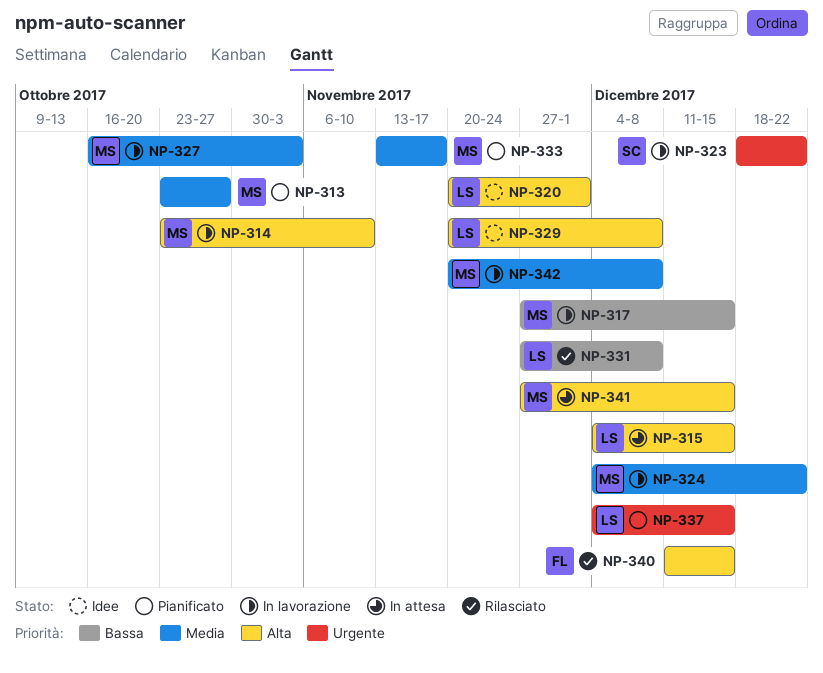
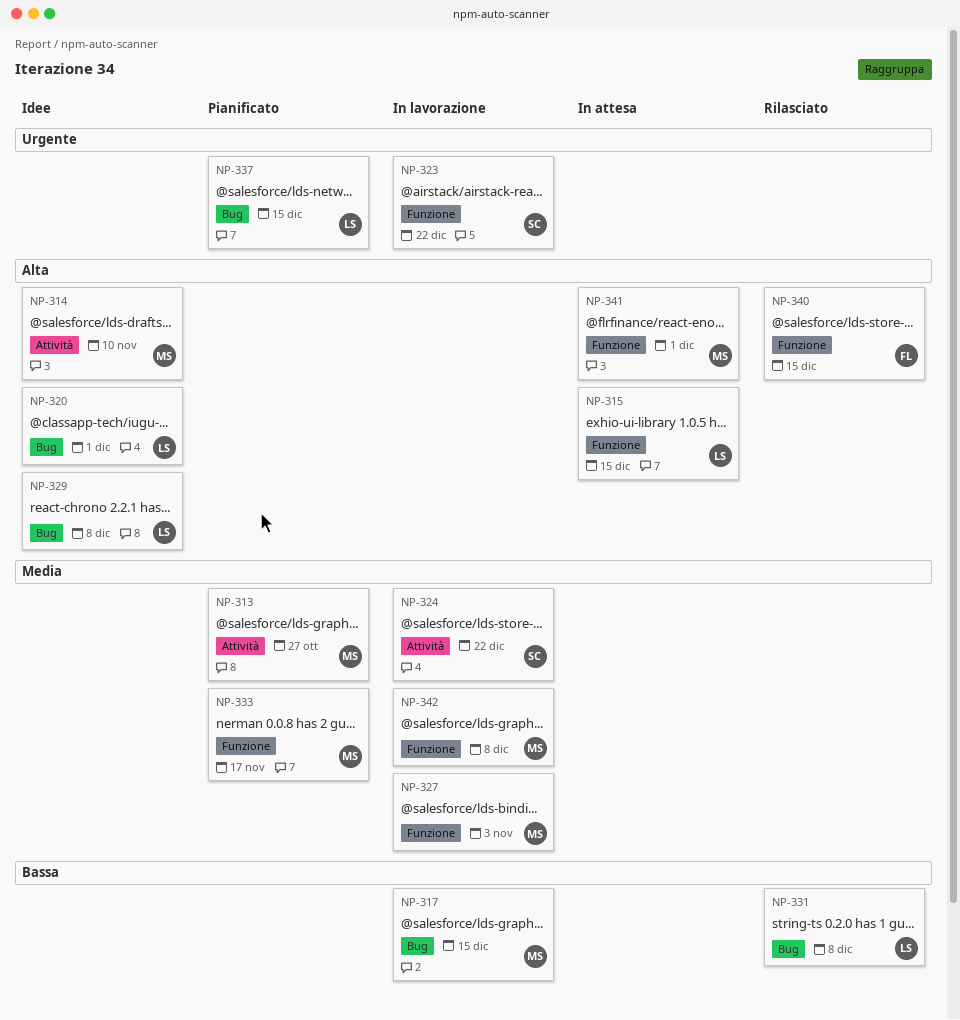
NP-314, status: In lavorazione -> Idee
NP-324, owner: MS -> SC
NP-341, due: Dec 15 -> Dec 1

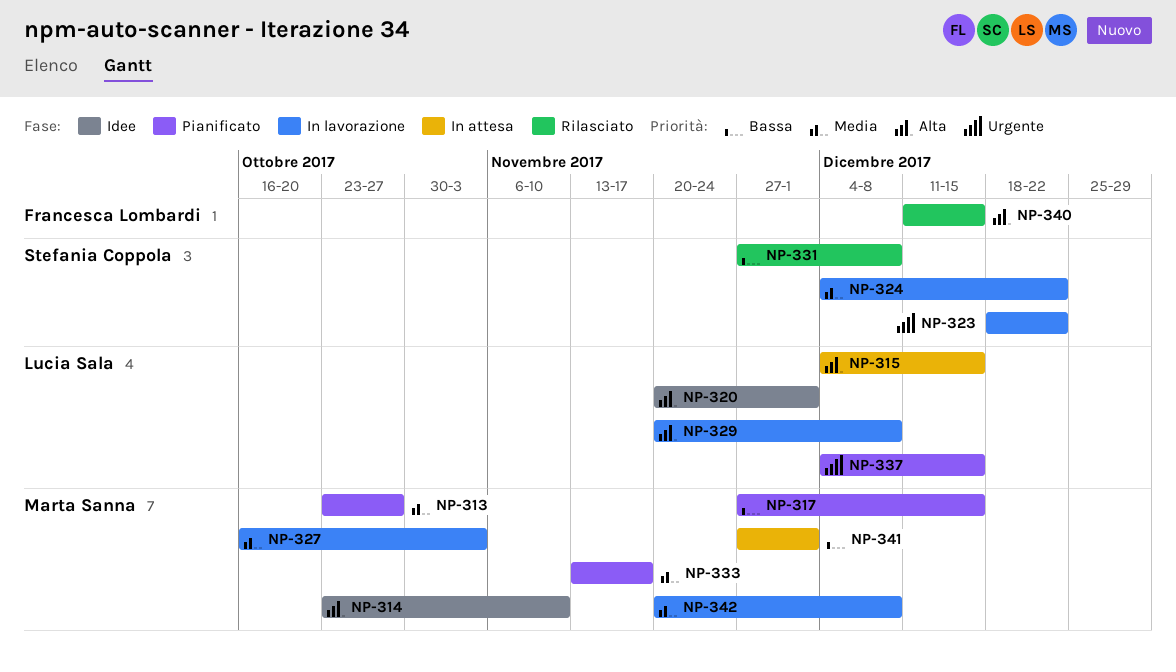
NP-317, status: In lavorazione -> Pianificato
NP-329, status: Idee -> In lavorazione
NP-331, owner: Lucia Sala -> Stefania Coppola
NP-341, priority: Alta -> Bassa

